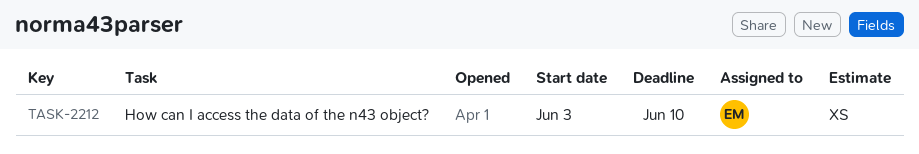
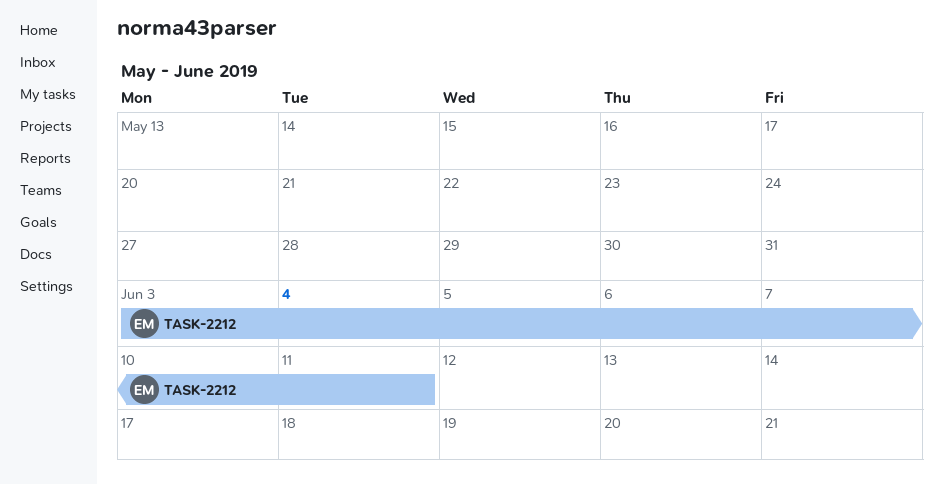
TASK-2212, due: Jun 10 -> Jun 11

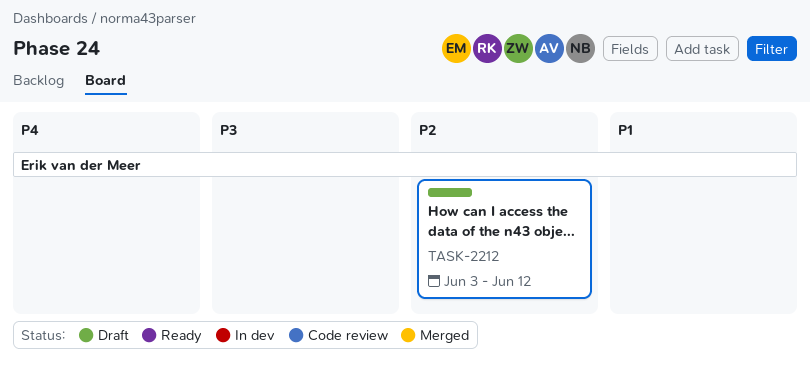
TASK-2212, due: Jun 11 -> Jun 12

